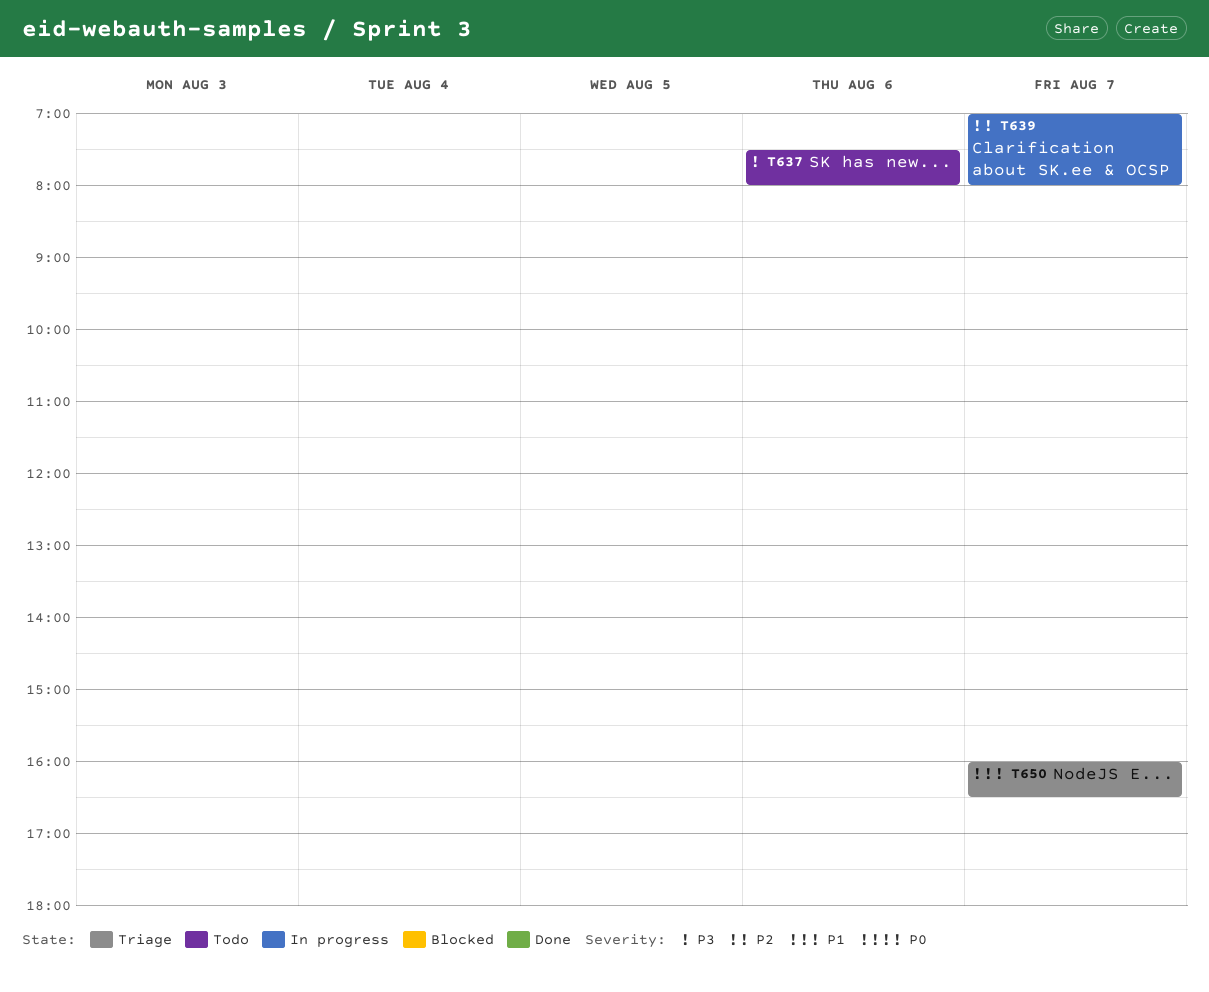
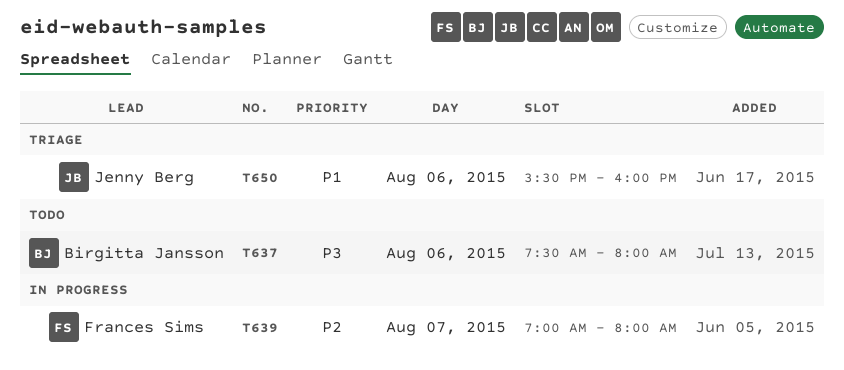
T650, day: Aug 7 -> Aug 6
T650, begins: 16:00 -> 15:30
T650, ends: 16:30 -> 16:00

